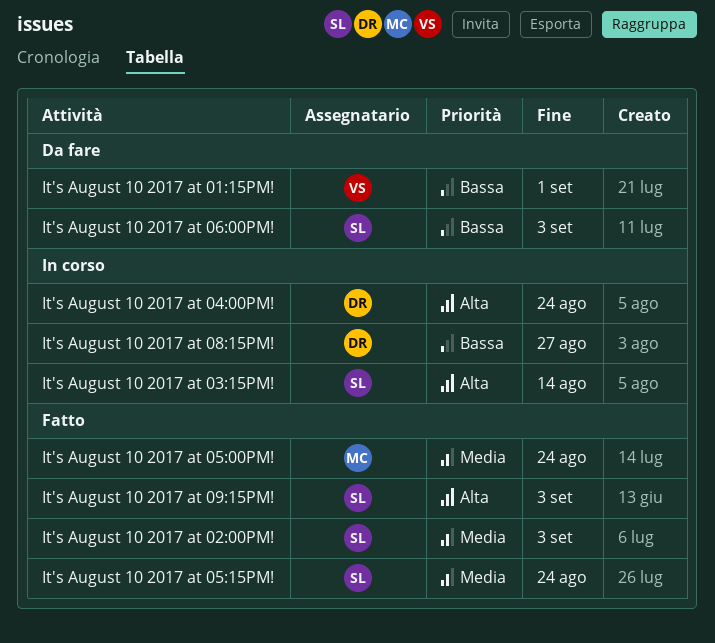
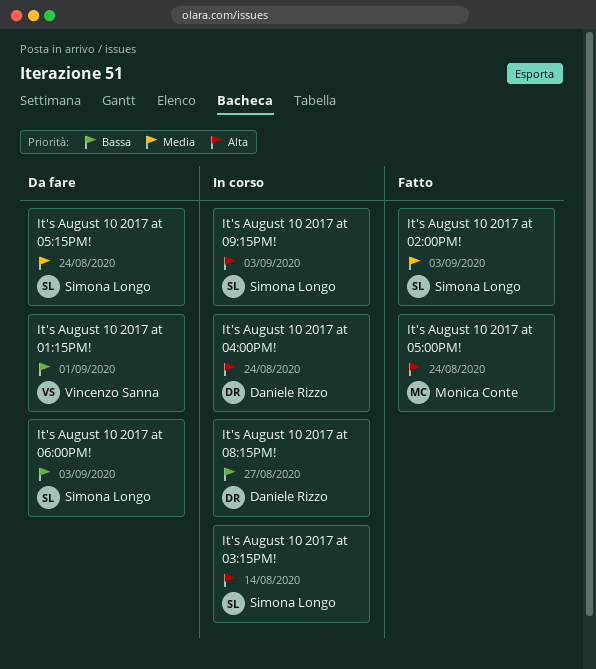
It's August 10 2017 at 05:00PM!, priority: Media -> Alta
It's August 10 2017 at 05:15PM!, status: Fatto -> Da fare
It's August 10 2017 at 09:15PM!, status: Fatto -> In corso

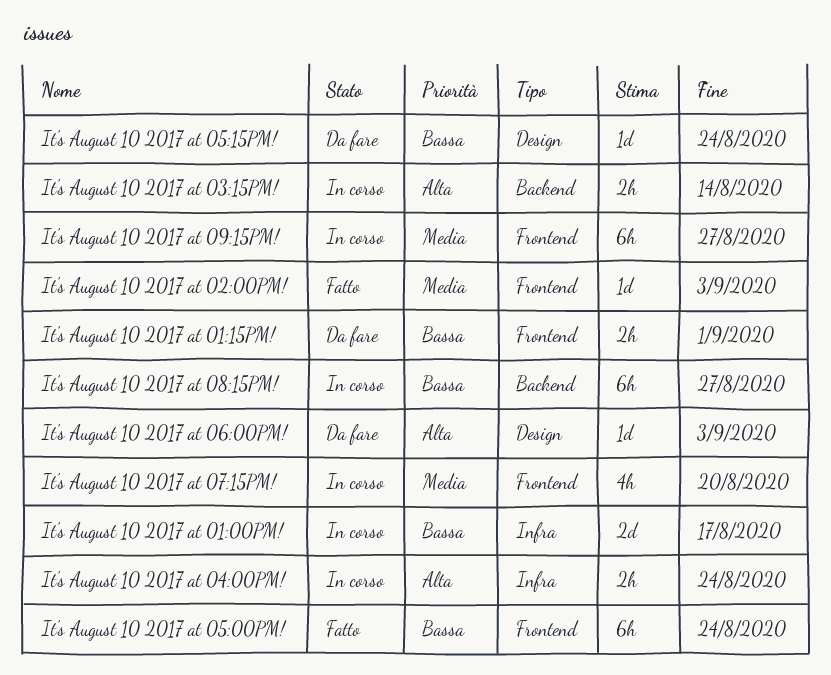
It's August 10 2017 at 01:00PM!: none -> present
It's August 10 2017 at 05:00PM!, priority: Alta -> Bassa
It's August 10 2017 at 05:15PM!, priority: Media -> Bassa
It's August 10 2017 at 06:00PM!, priority: Bassa -> Alta
It's August 10 2017 at 07:15PM!: none -> present
It's August 10 2017 at 09:15PM!, priority: Alta -> Media
It's August 10 2017 at 09:15PM!, due: Sep 3 -> Aug 27

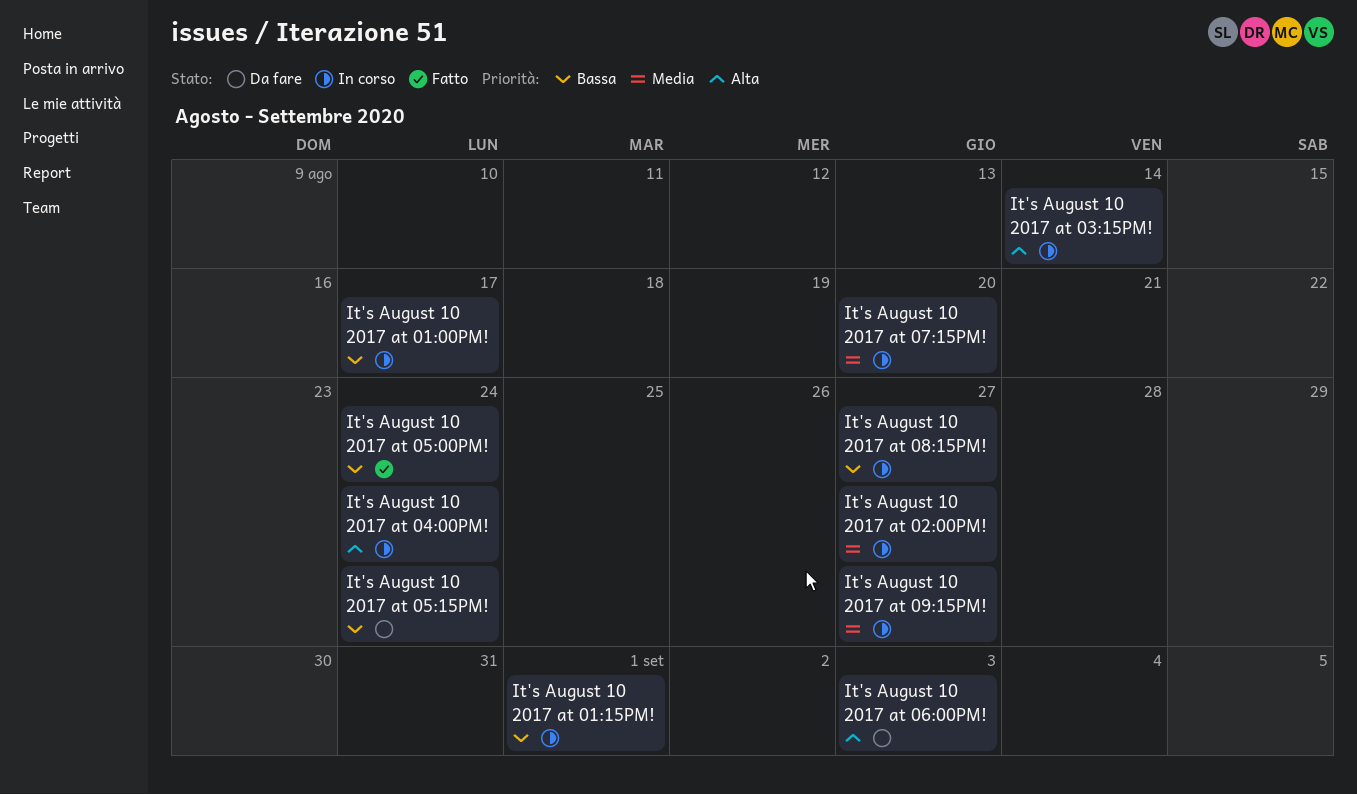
It's August 10 2017 at 01:15PM!, status: Da fare -> In corso
It's August 10 2017 at 02:00PM!, status: Fatto -> In corso
It's August 10 2017 at 02:00PM!, due: Sep 3 -> Aug 27

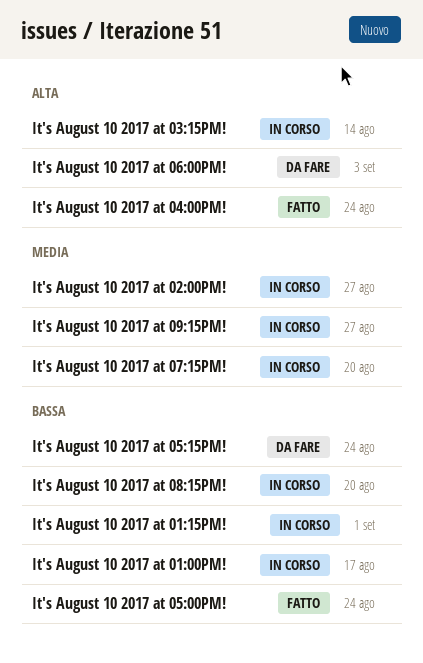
It's August 10 2017 at 04:00PM!, status: In corso -> Fatto
It's August 10 2017 at 08:15PM!, due: Aug 27 -> Aug 20

